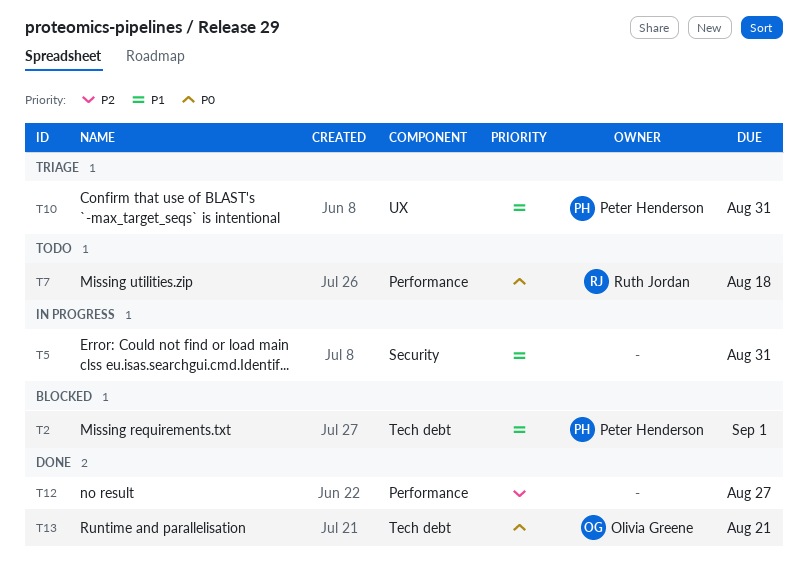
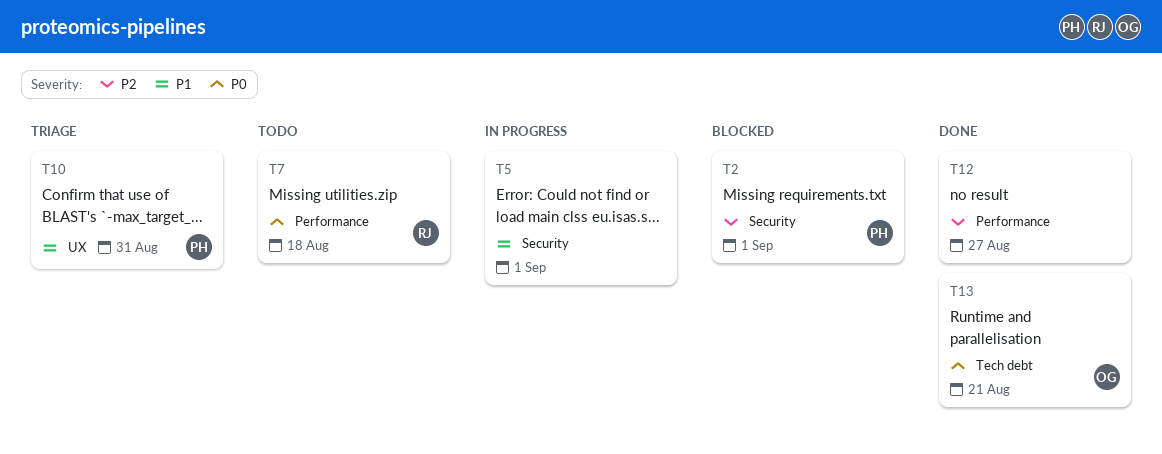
T2, priority: P1 -> P2
T2, label: Tech debt -> Security
T5, due: Aug 31 -> Sep 1

